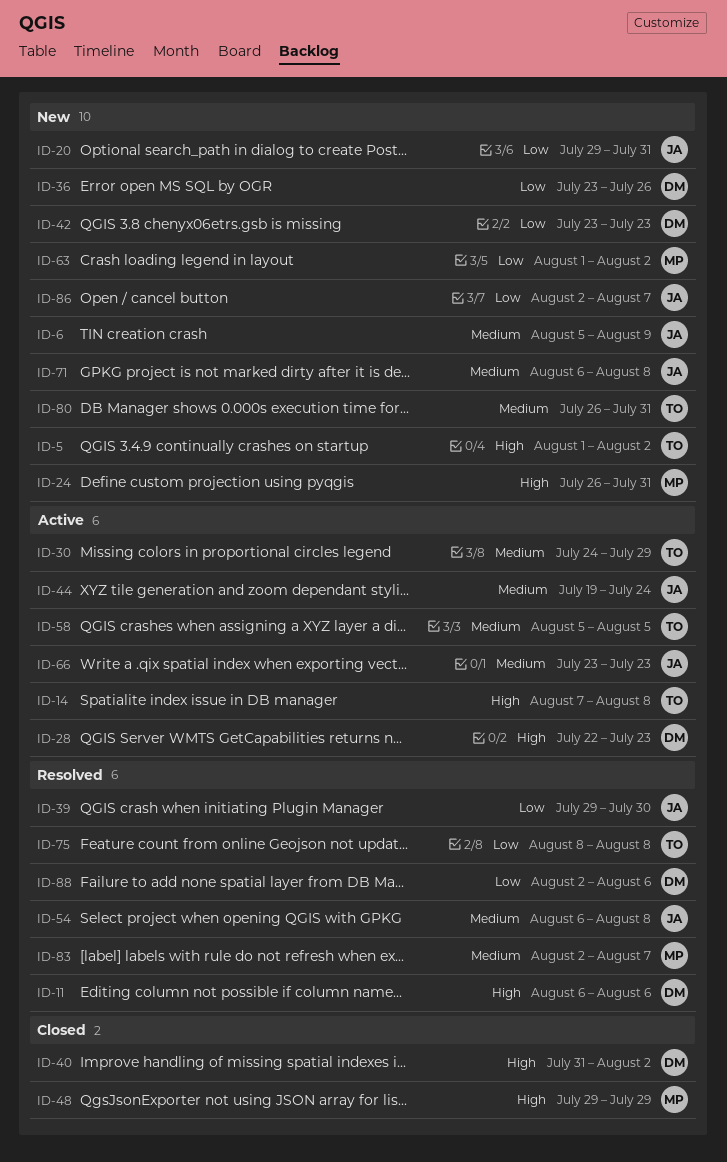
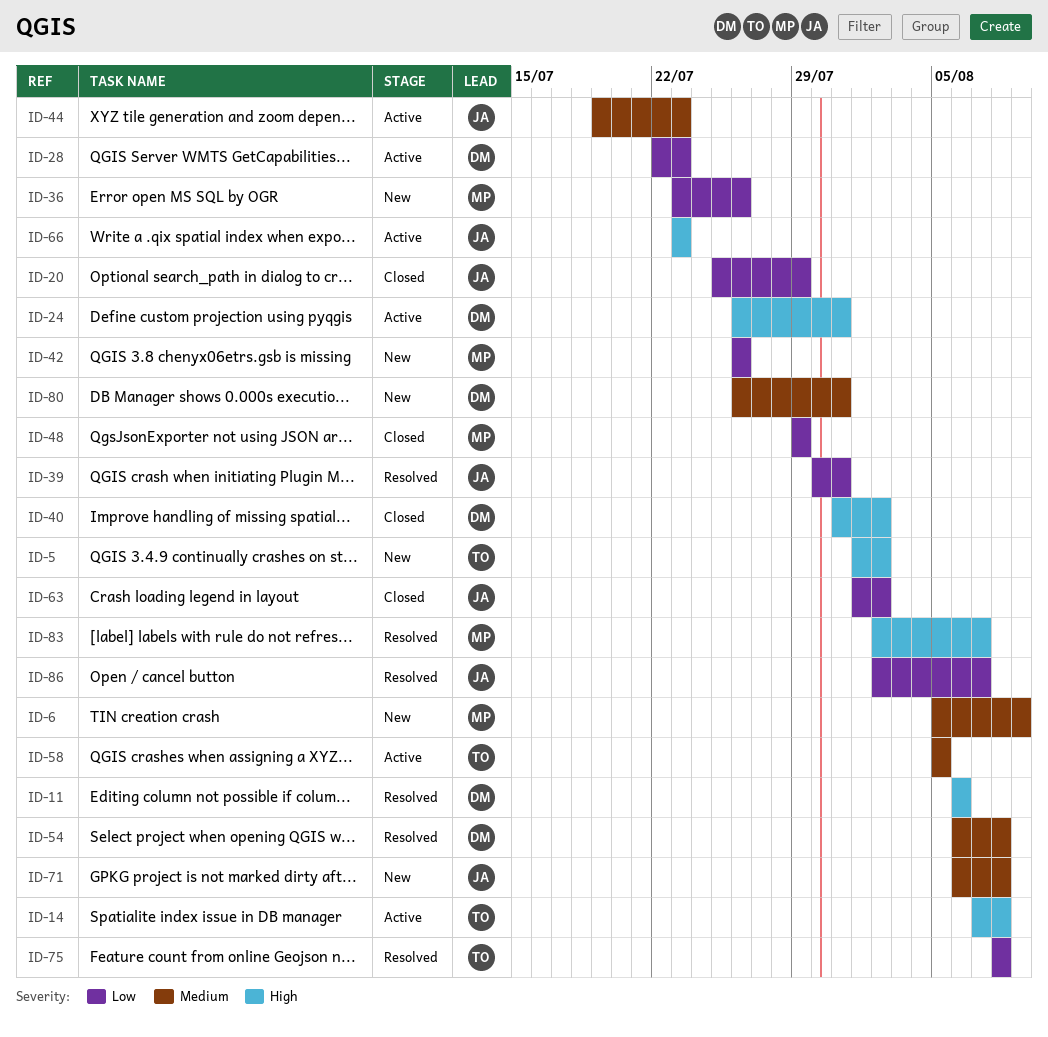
ID-6, owner: JA -> MP
ID-20, status: New -> Closed
ID-20, start: Jul 29 -> Jul 25
ID-20, due: Jul 31 -> Jul 29
ID-24, status: New -> Active
ID-24, owner: MP -> DM
ID-28, priority: High -> Low
ID-30: present -> none
ID-36, owner: DM -> MP
ID-39, start: Jul 29 -> Jul 30
ID-39, due: Jul 30 -> Jul 31
ID-42, owner: DM -> MP
ID-42, start: Jul 23 -> Jul 26
ID-42, due: Jul 23 -> Jul 26
ID-44, due: Jul 24 -> Jul 23
ID-48, priority: High -> Low
ID-54, owner: JA -> DM
ID-63, status: New -> Closed
ID-63, owner: MP -> JA
ID-66, priority: Medium -> High
ID-80, owner: TO -> DM
ID-83, priority: Medium -> High
ID-86, status: New -> Resolved
ID-88: present -> none

